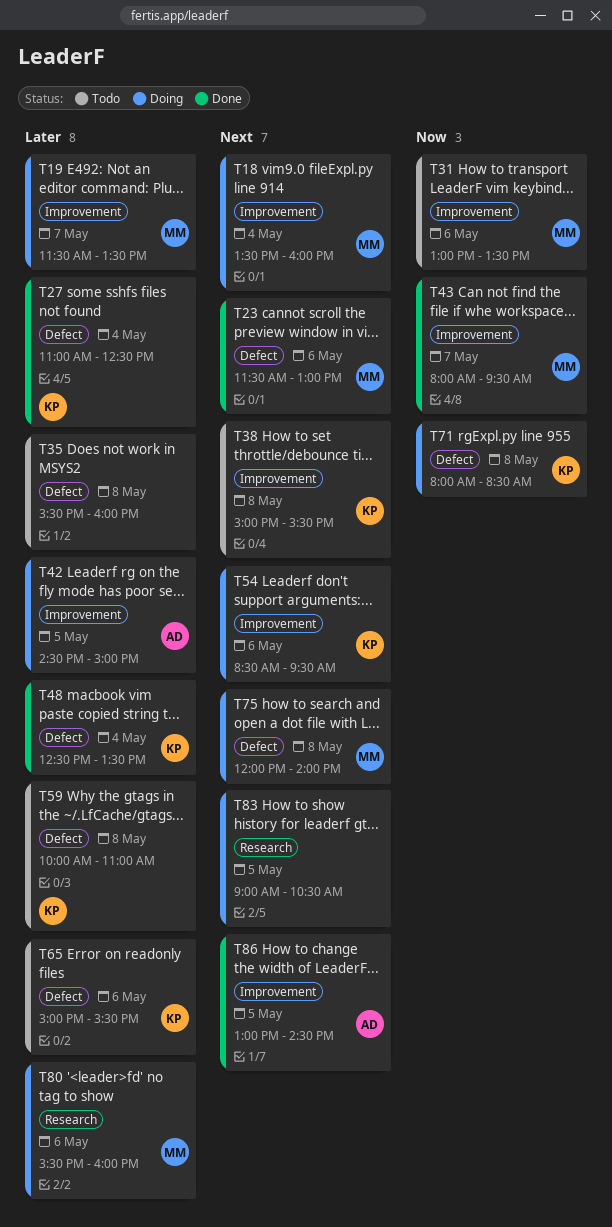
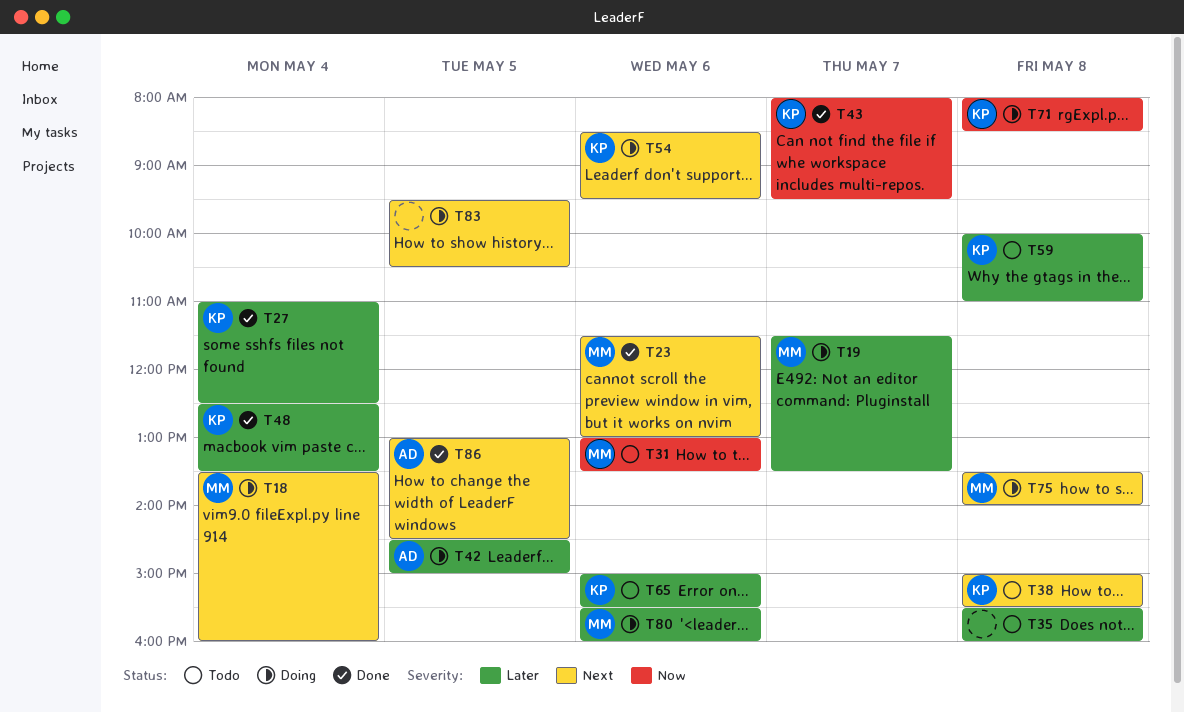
T43, owner: MM -> KP
T75, begins: 12:00 -> 13:30
T83, begins: 09:00 -> 09:30

